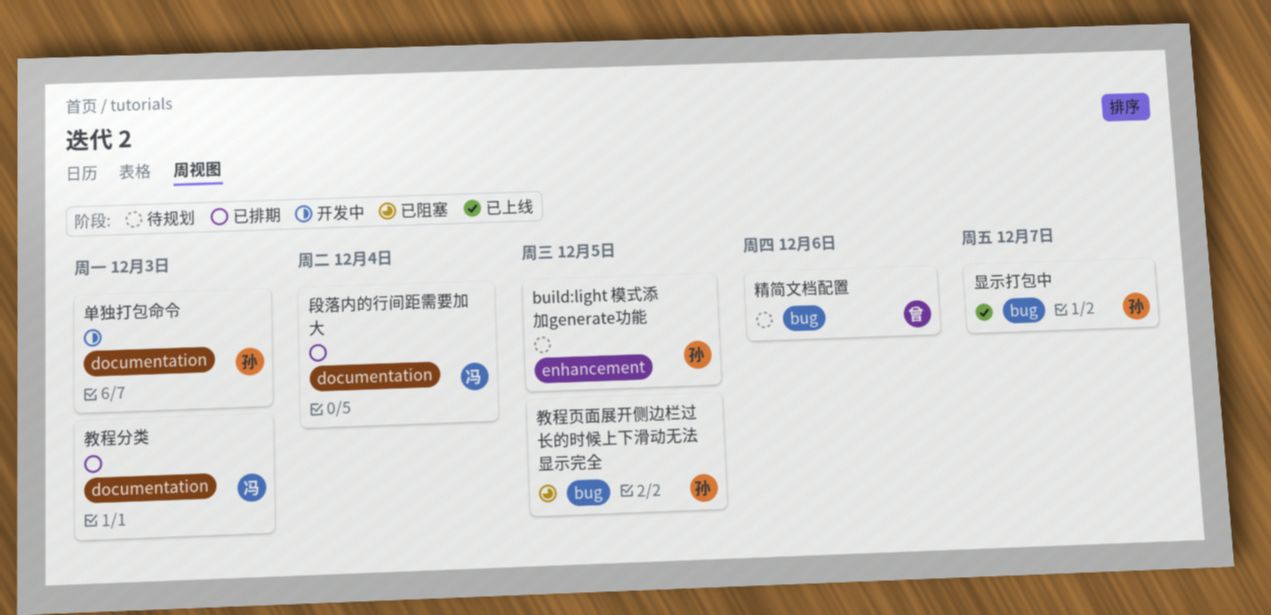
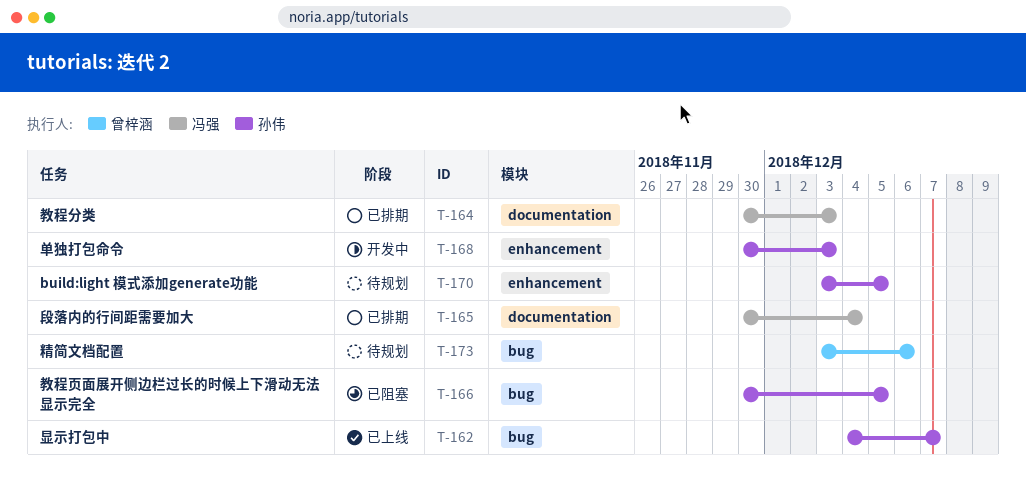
单独打包命令, label: documentation -> enhancement

